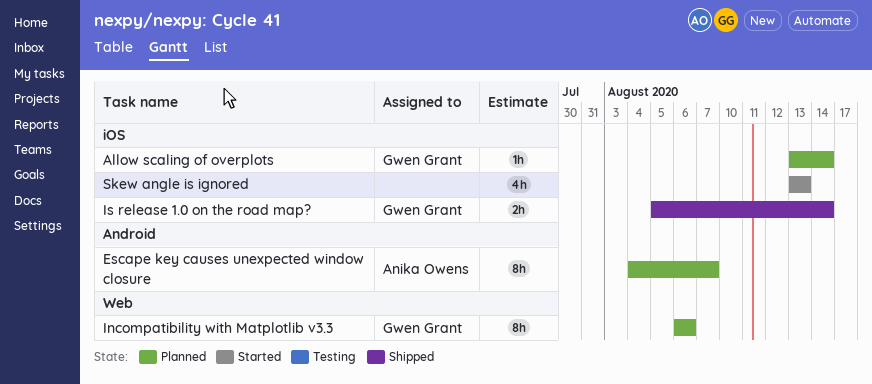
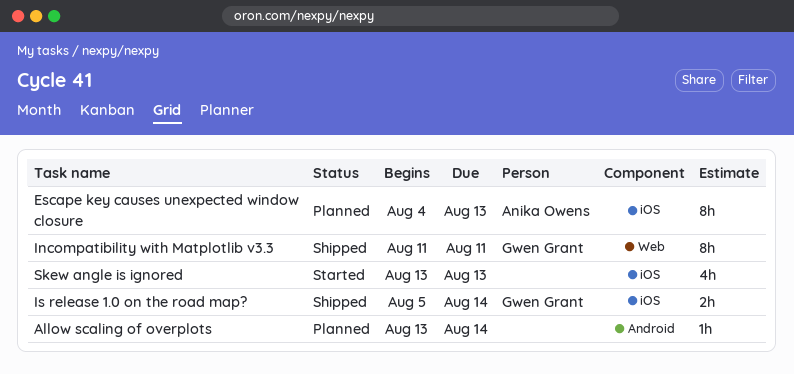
Allow scaling of overplots, owner: Gwen Grant -> none
Allow scaling of overplots, label: iOS -> Android
Escape key causes unexpected window closure, label: Android -> iOS
Escape key causes unexpected window closure, due: Aug 7 -> Aug 13
Incompatibility with Matplotlib v3.3, status: Planned -> Shipped
Incompatibility with Matplotlib v3.3, start: Aug 6 -> Aug 11
Incompatibility with Matplotlib v3.3, due: Aug 6 -> Aug 11

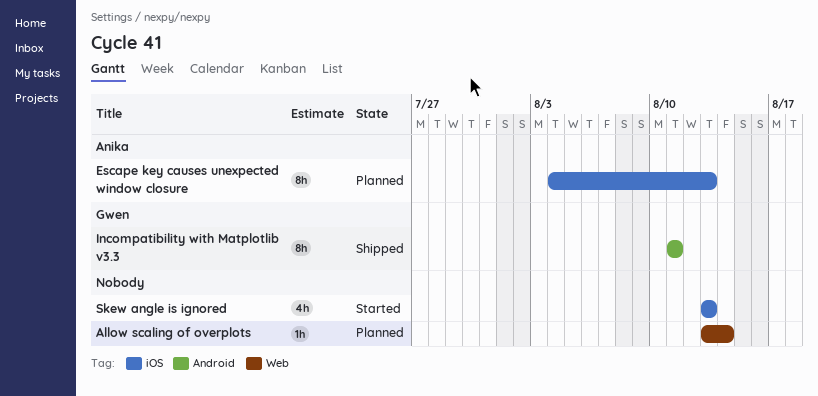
Allow scaling of overplots, label: Android -> Web
Incompatibility with Matplotlib v3.3, label: Web -> Android
Is release 1.0 on the road map?: present -> none

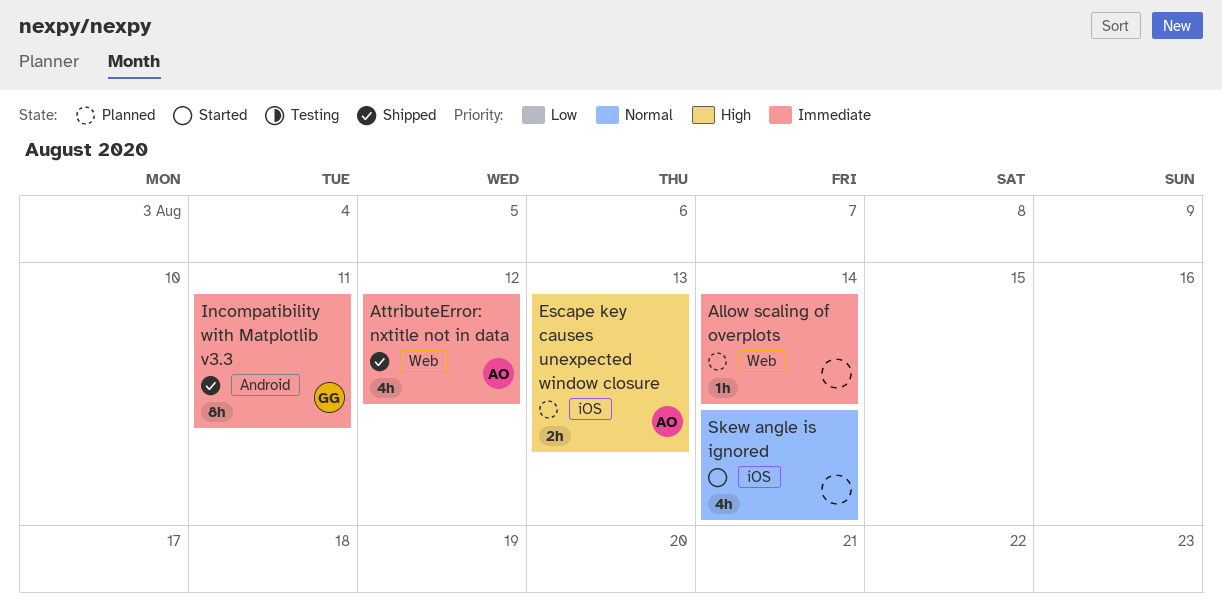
AttributeError: nxtitle not in data: none -> present
Escape key causes unexpected window closure, estimate: 8h -> 2h
Skew angle is ignored, due: Aug 13 -> Aug 14

